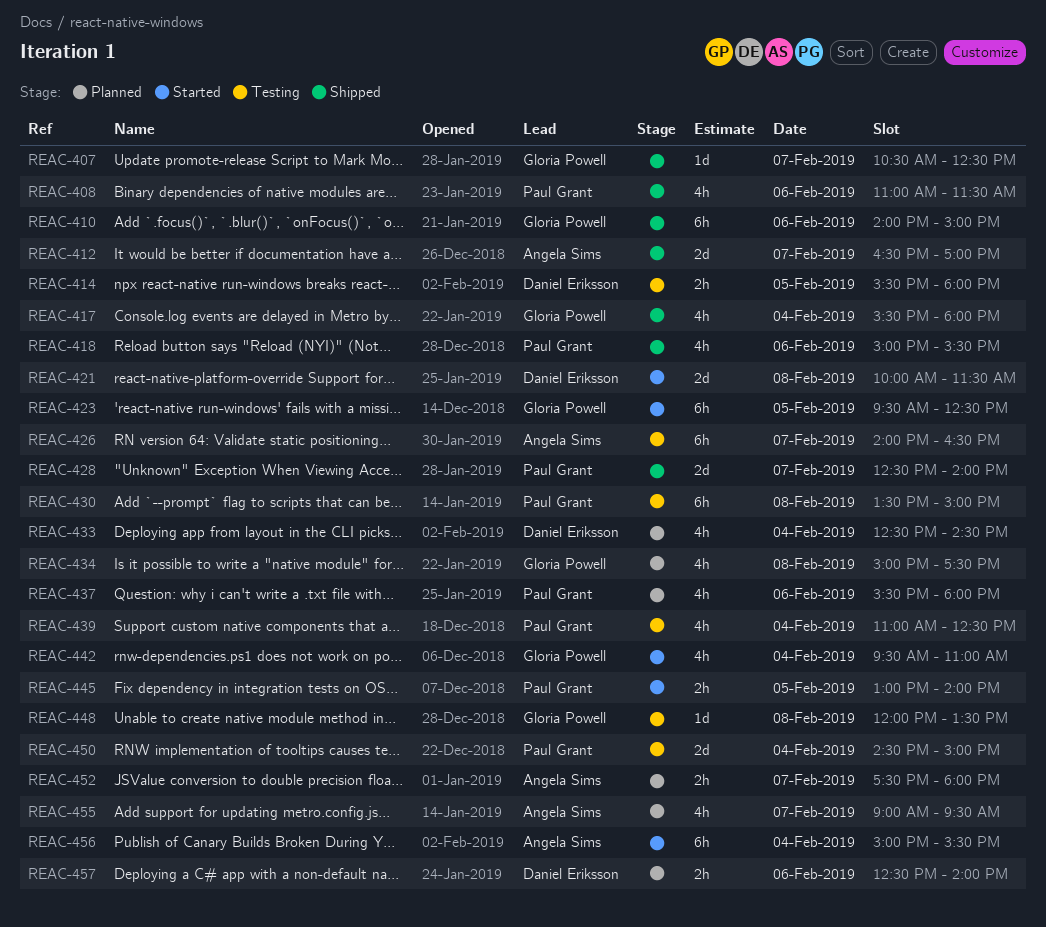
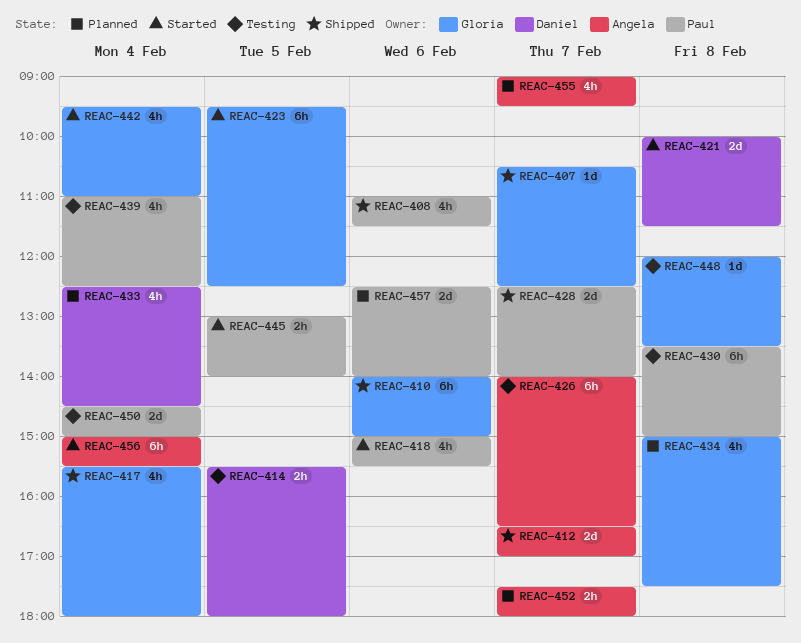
REAC-418, status: Shipped -> Started
REAC-437: present -> none
REAC-457, owner: Daniel Eriksson -> Paul Grant
REAC-457, estimate: 2h -> 2d

